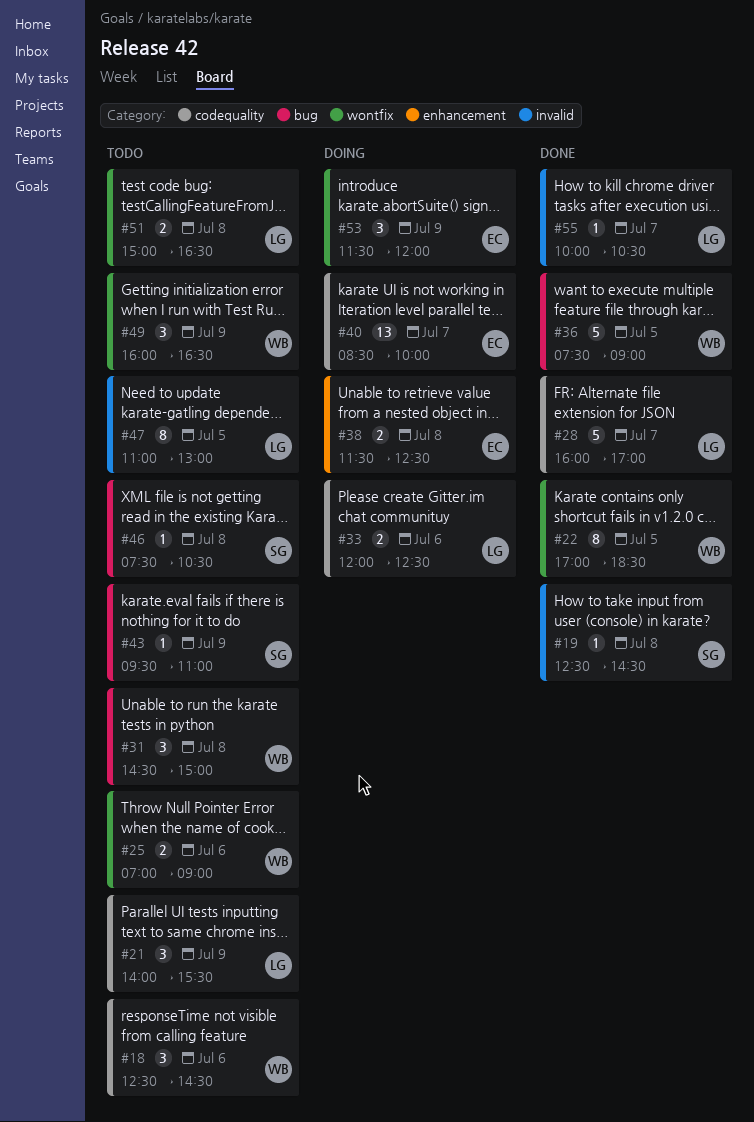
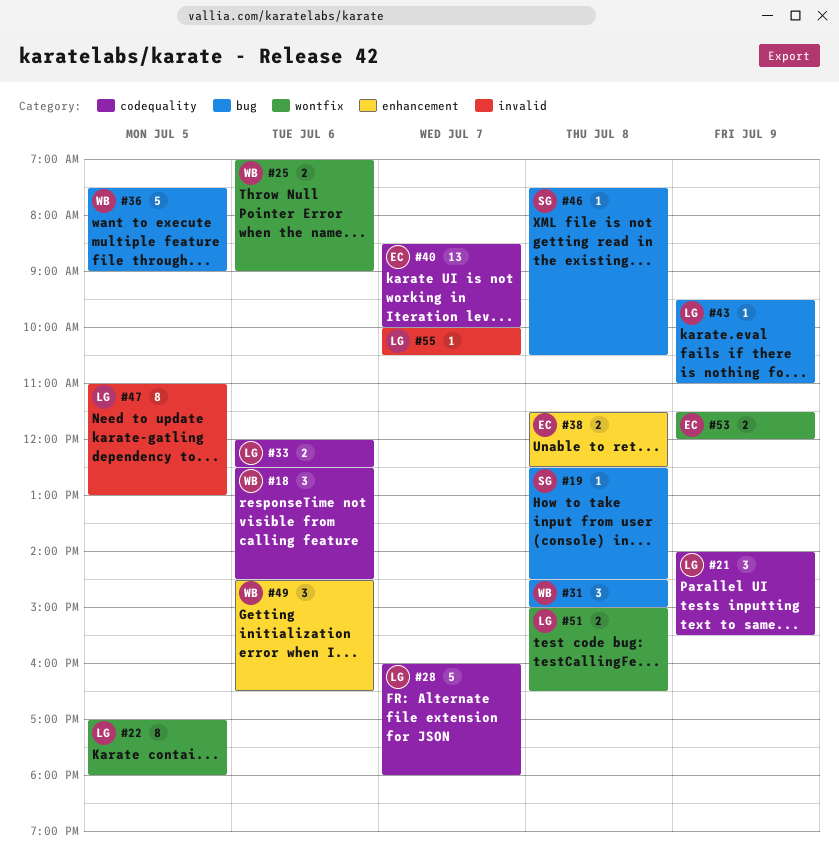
#19, label: invalid -> bug
#22, owner: WB -> LG
#22, ends: 18:30 -> 18:00
#28, ends: 17:00 -> 18:00
#43, owner: SG -> LG
#49, label: wontfix -> enhancement
#49, day: Jul 9 -> Jul 6
#49, begins: 16:00 -> 14:30
#53, estimate: 3 -> 2

